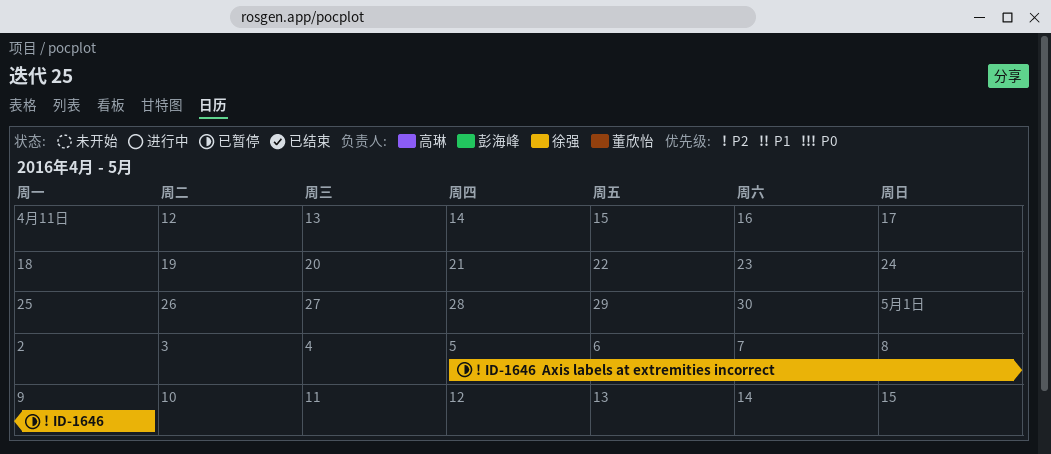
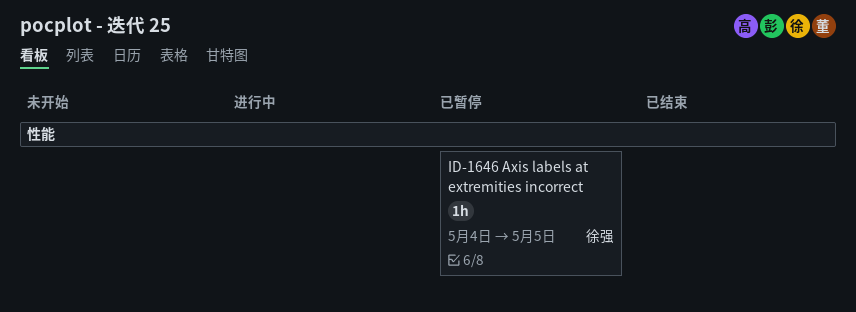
ID-1646, start: May 5 -> May 4
ID-1646, due: May 9 -> May 5

